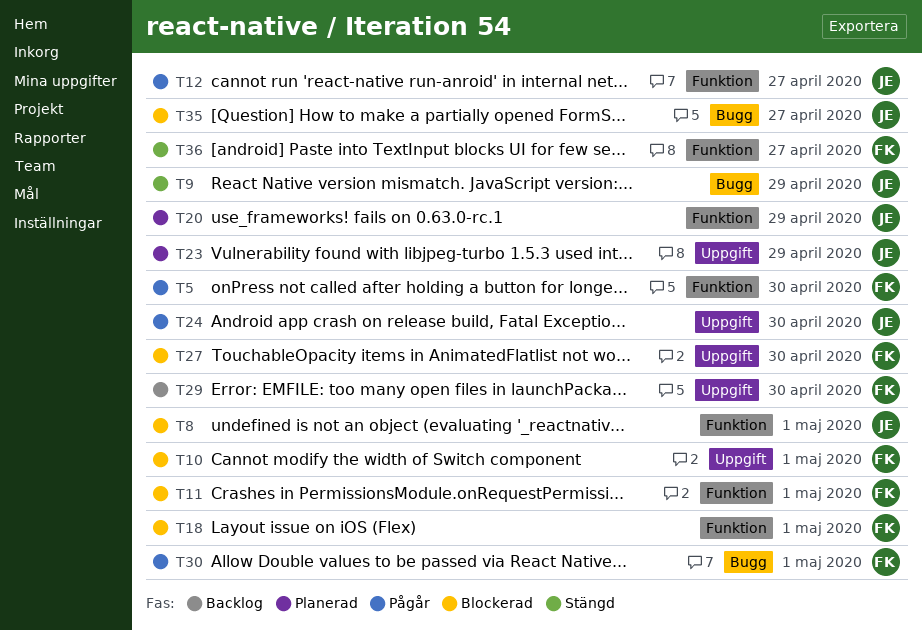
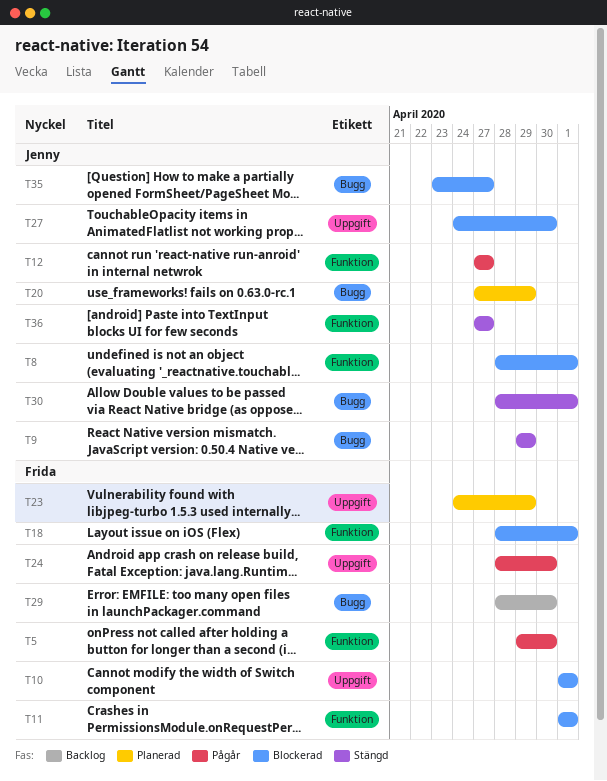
T20, label: Funktion -> Bugg
T23, owner: Jenny -> Frida
T24, owner: Jenny -> Frida
T27, owner: Frida -> Jenny
T29, label: Uppgift -> Bugg
T30, status: Pågår -> Stängd
T30, owner: Frida -> Jenny
T36, owner: Frida -> Jenny

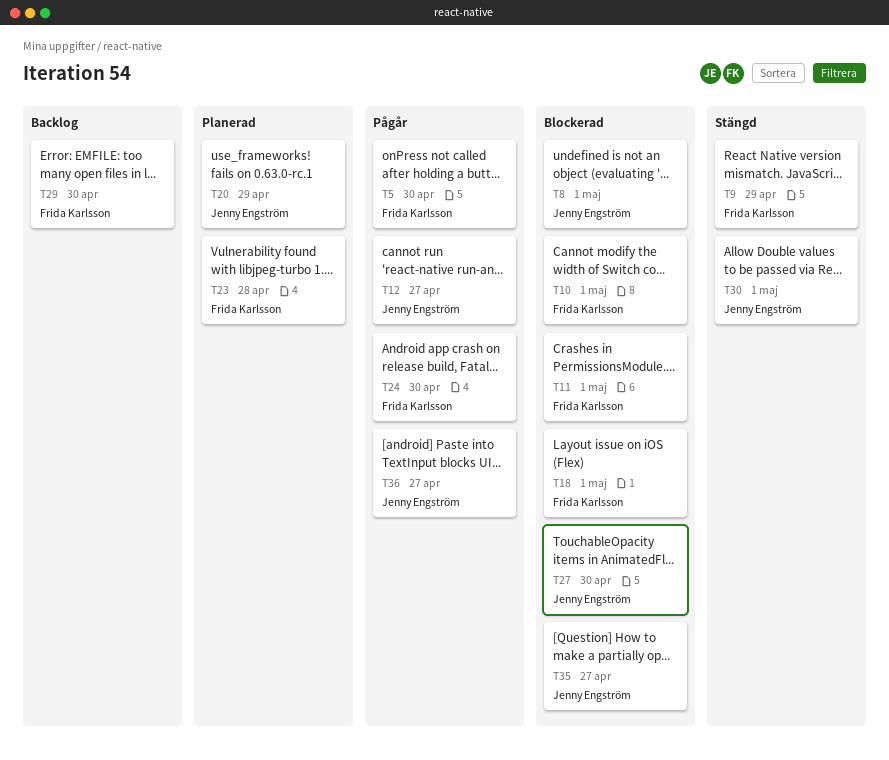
T9, owner: Jenny Engström -> Frida Karlsson
T23, due: Apr 29 -> Apr 28
T36, status: Stängd -> Pågår

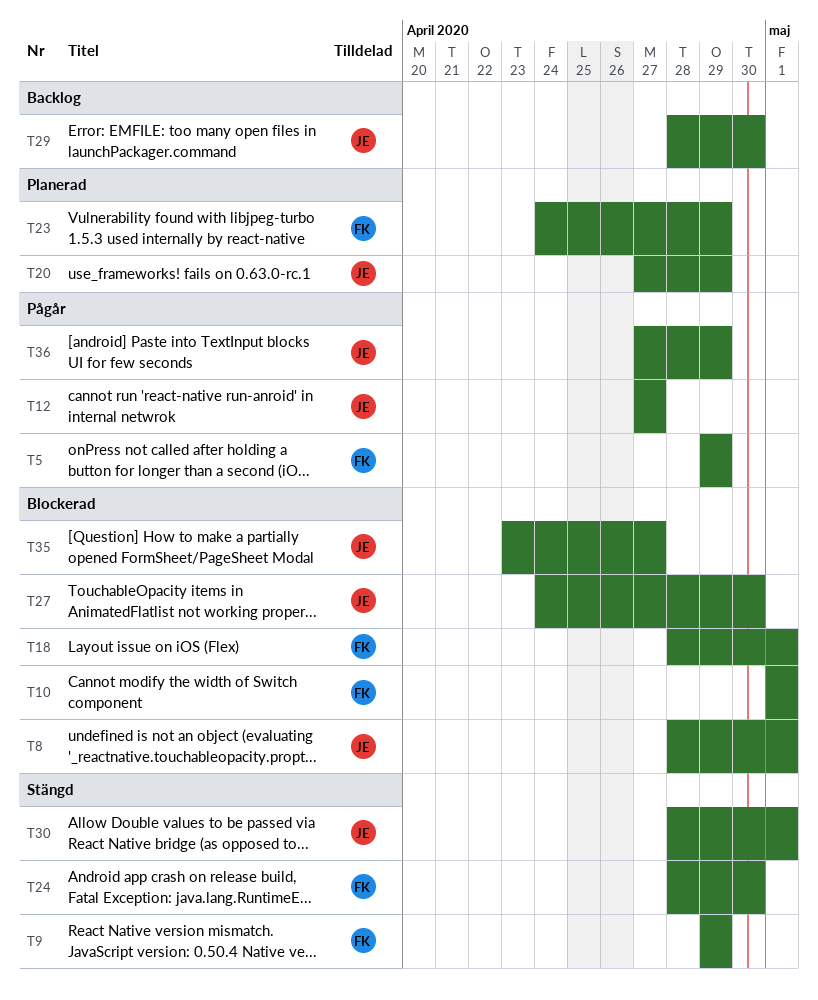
T5, due: Apr 30 -> Apr 29
T11: present -> none
T23, due: Apr 28 -> Apr 29
T24, status: Pågår -> Stängd
T29, owner: Frida Karlsson -> Jenny Engström
T36, due: Apr 27 -> Apr 29

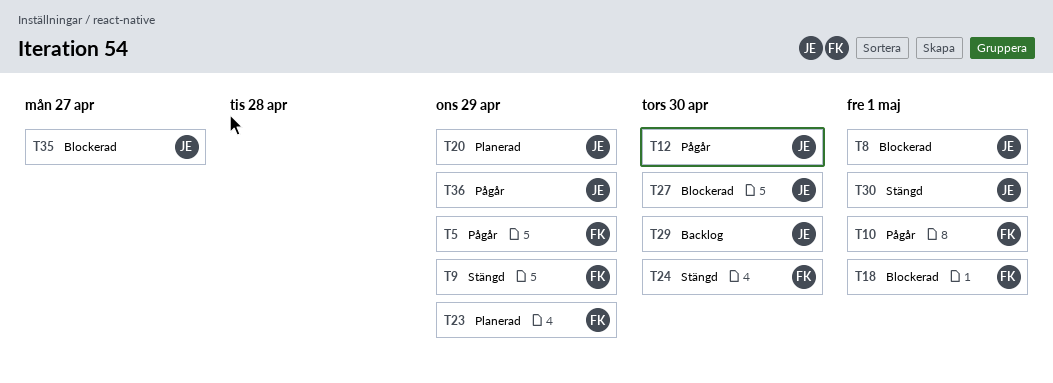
T10, status: Blockerad -> Pågår
T12, due: Apr 27 -> Apr 30

